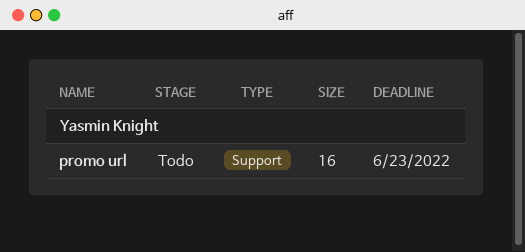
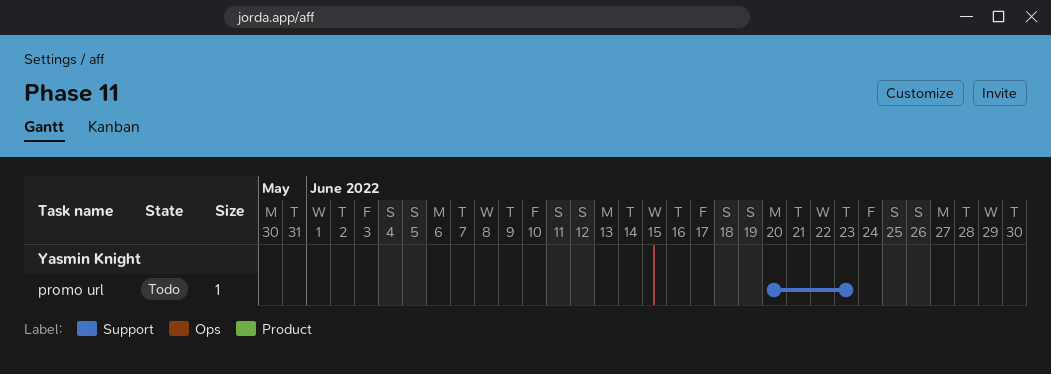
promo url, estimate: 16 -> 1

